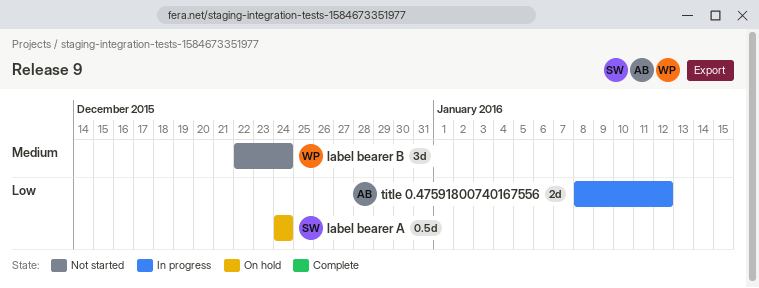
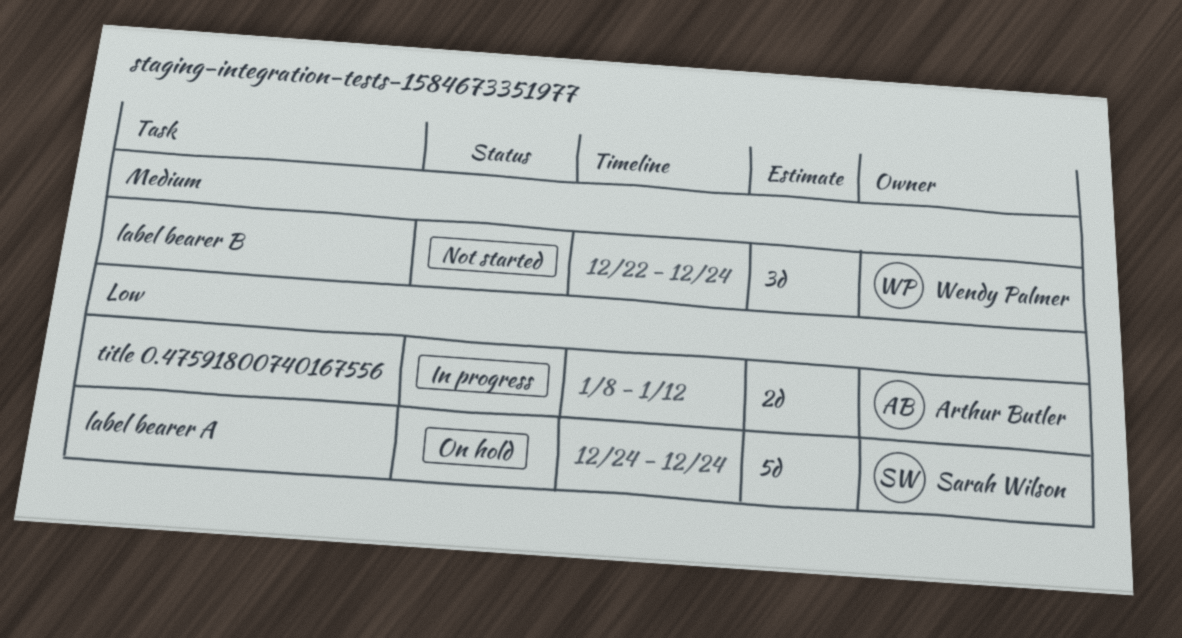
label bearer A, estimate: 0.5d -> 5d

